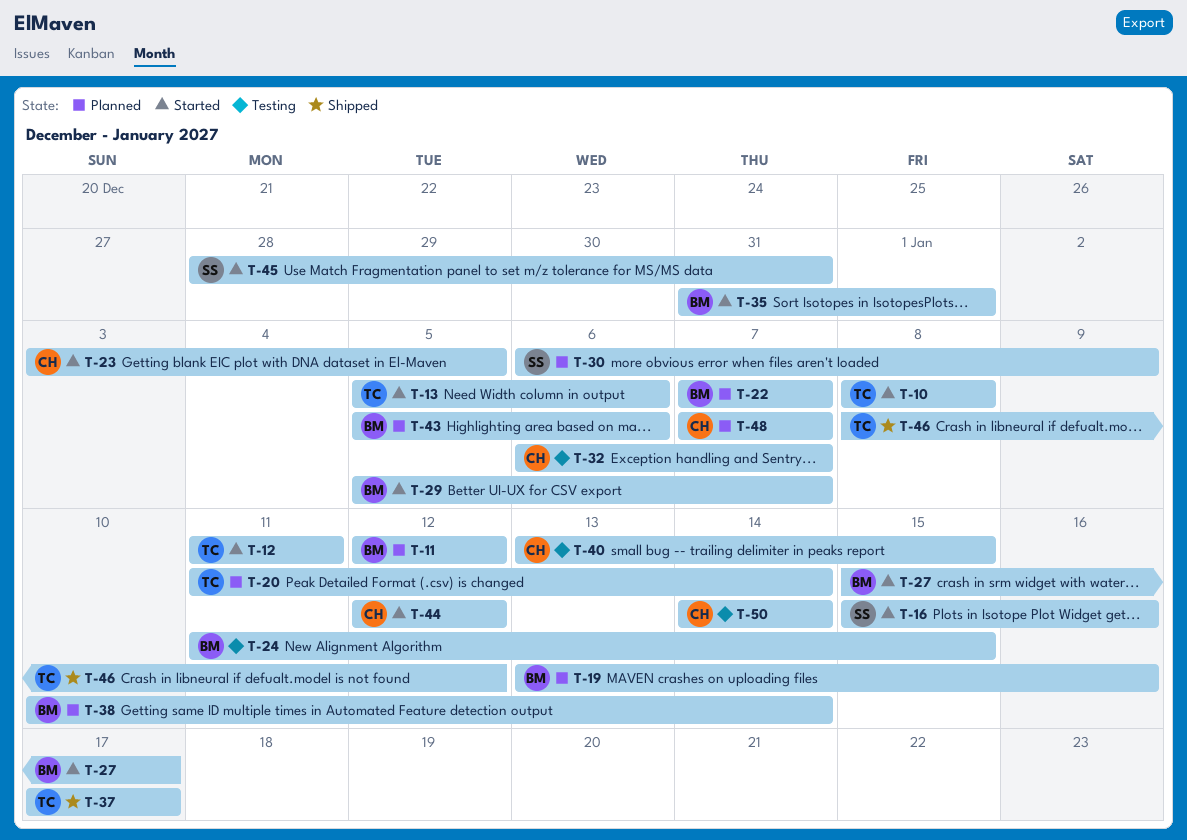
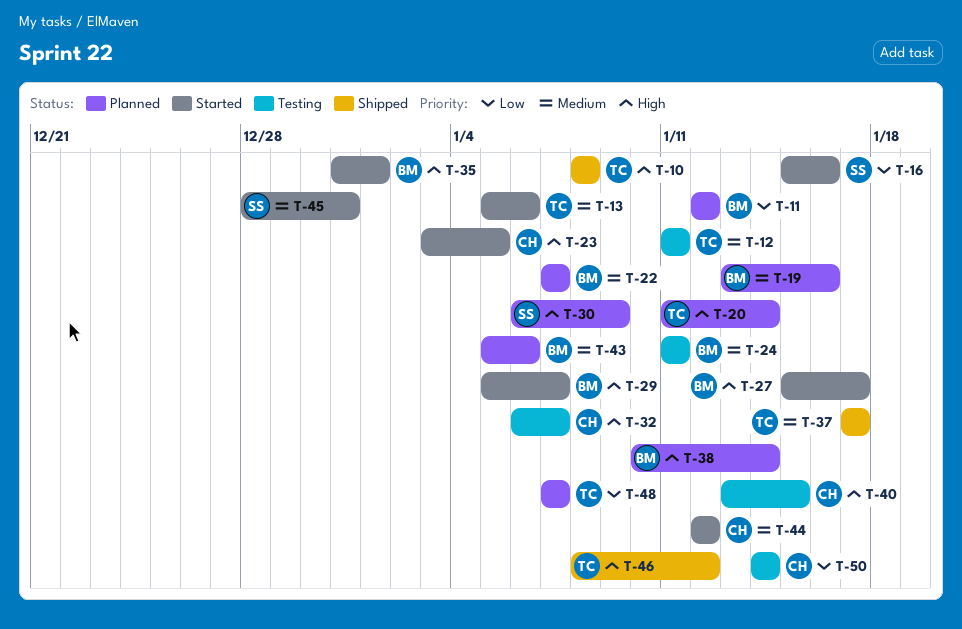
T-10, status: Started -> Shipped
T-12, status: Started -> Testing
T-24, due: Jan 15 -> Jan 11
T-48, owner: CH -> TC

